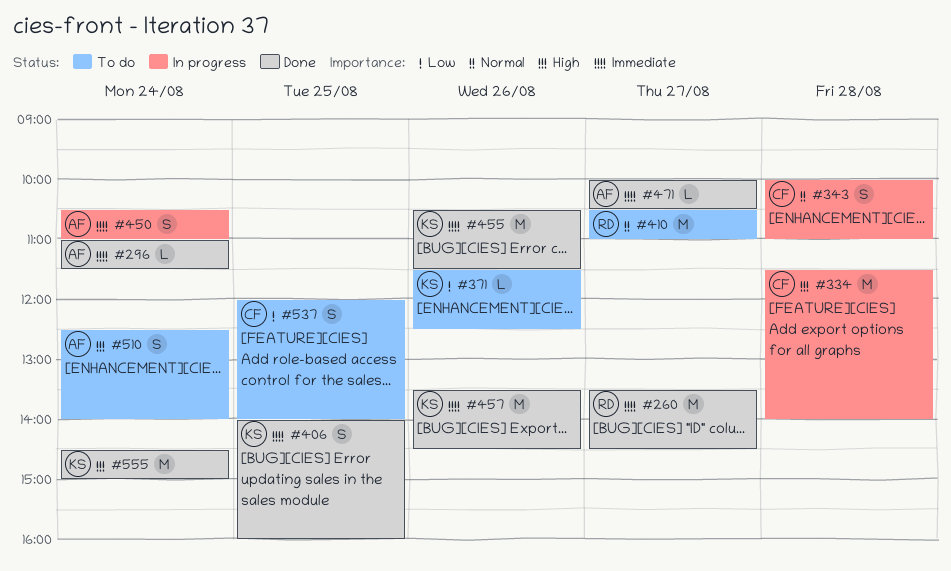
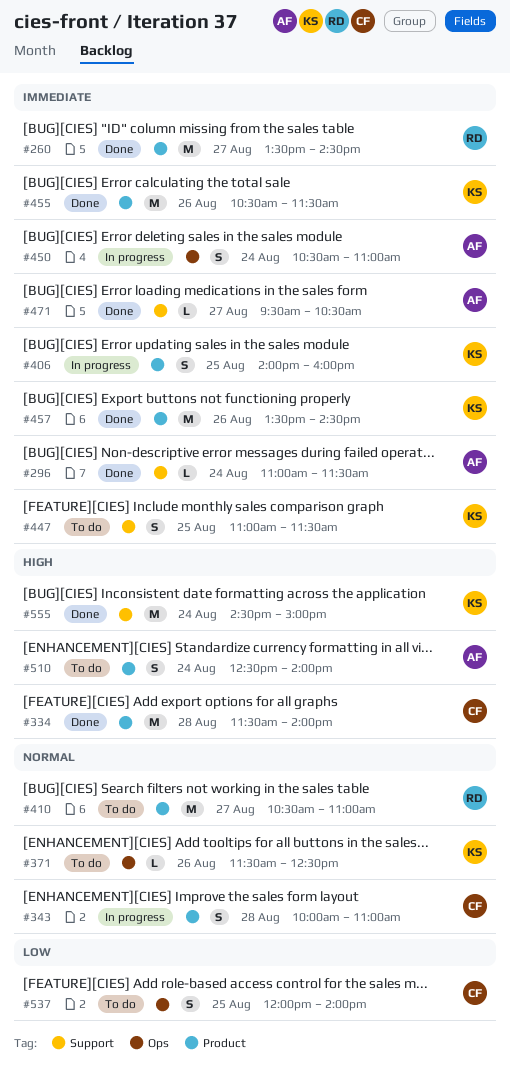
#334, status: In progress -> Done
#371, priority: Low -> Normal
#406, status: Done -> In progress
#447: none -> present
#471, begins: 10:00 -> 09:30

